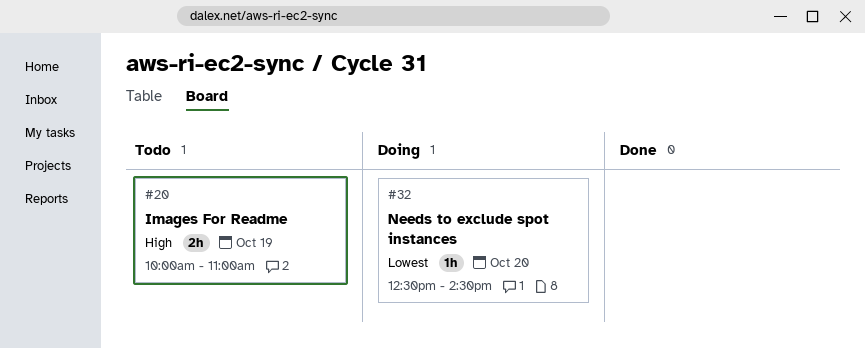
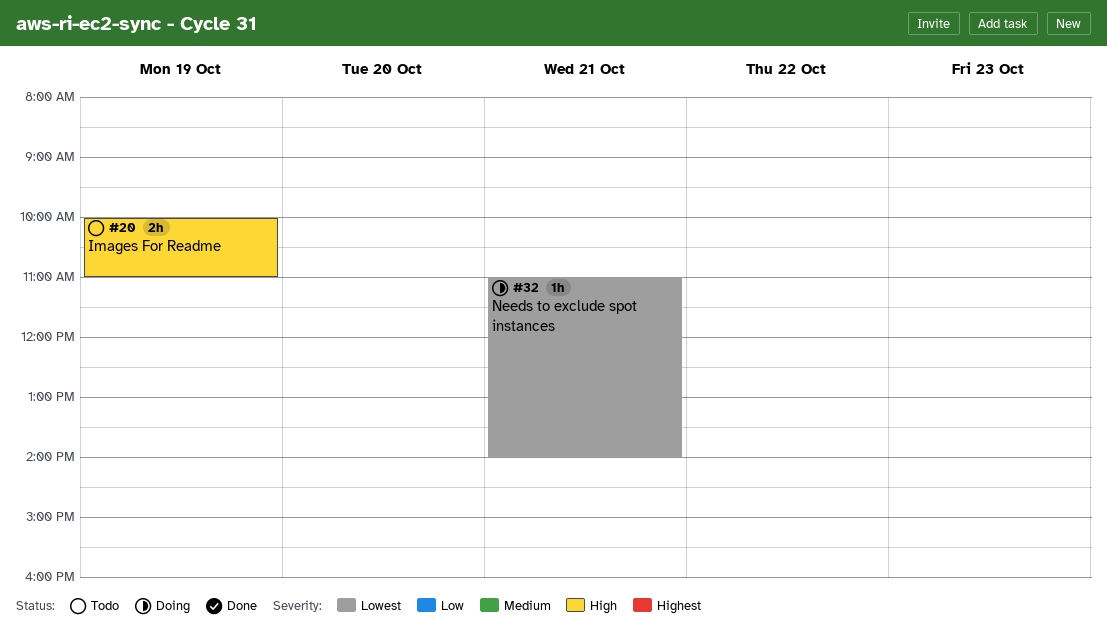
#32, day: Oct 20 -> Oct 21
#32, begins: 12:30 -> 11:00
#32, ends: 14:30 -> 14:00

